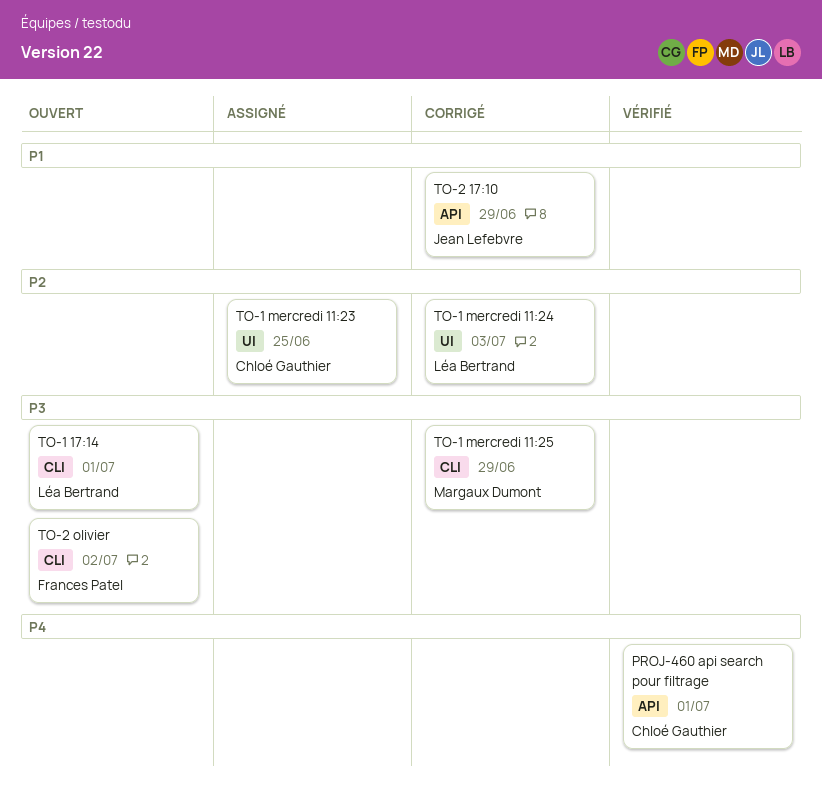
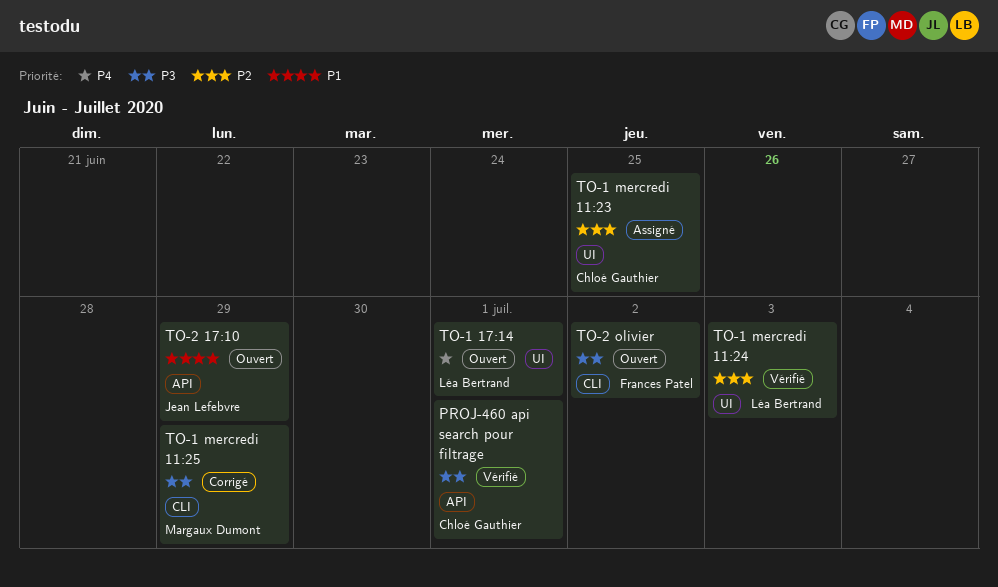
PROJ-460 api search pour filtrage, priority: P4 -> P3
TO-1 17:14, priority: P3 -> P4
TO-1 17:14, label: CLI -> UI
TO-1 mercredi 11:24, status: Corrigé -> Vérifié
TO-2 17:10, status: Corrigé -> Ouvert

